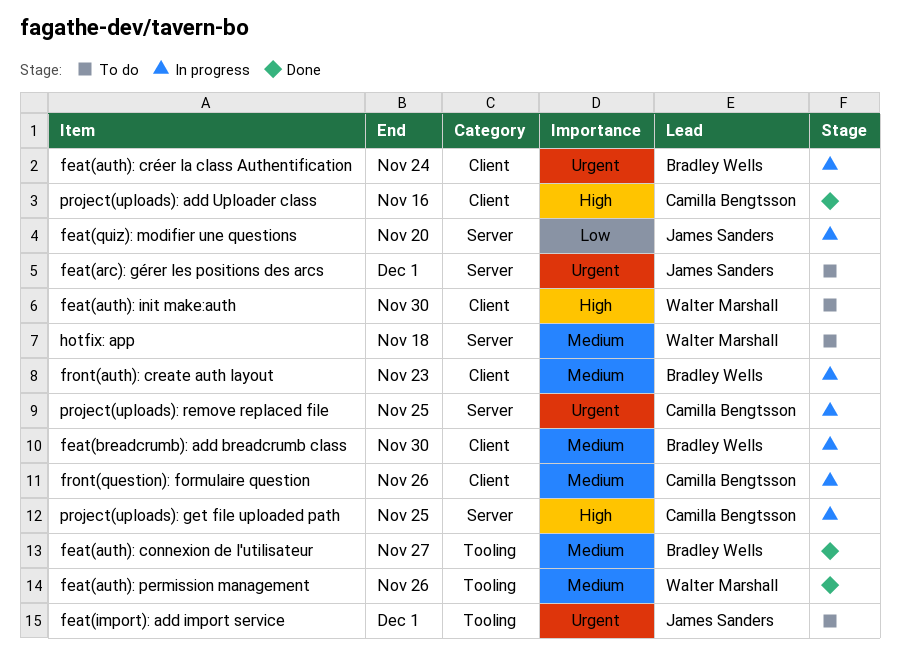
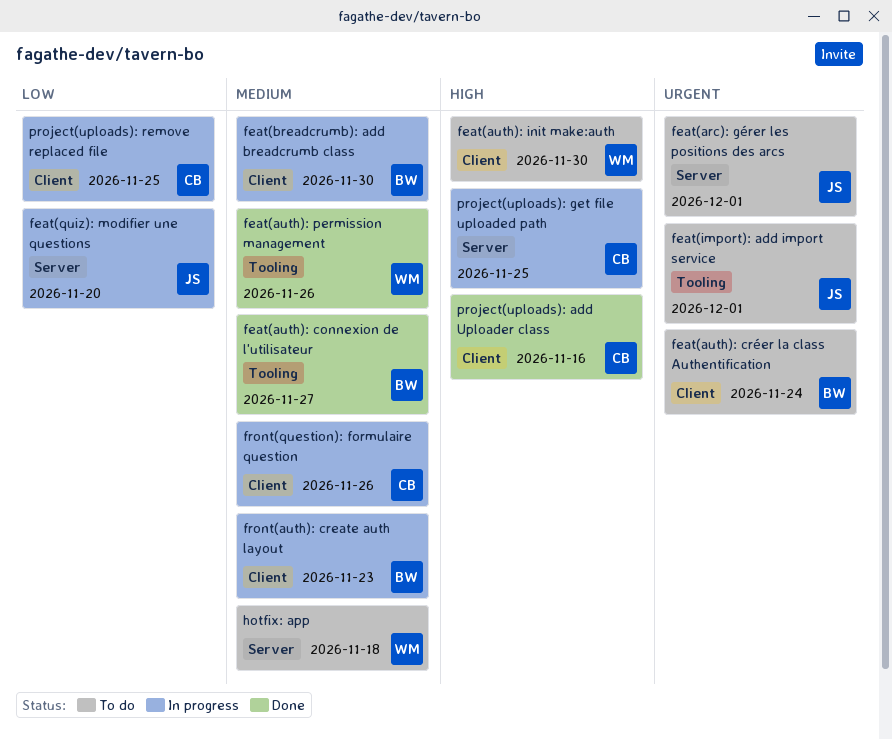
feat(auth): créer la class Authentification, status: In progress -> To do
project(uploads): remove replaced file, priority: Urgent -> Low
project(uploads): remove replaced file, label: Server -> Client

